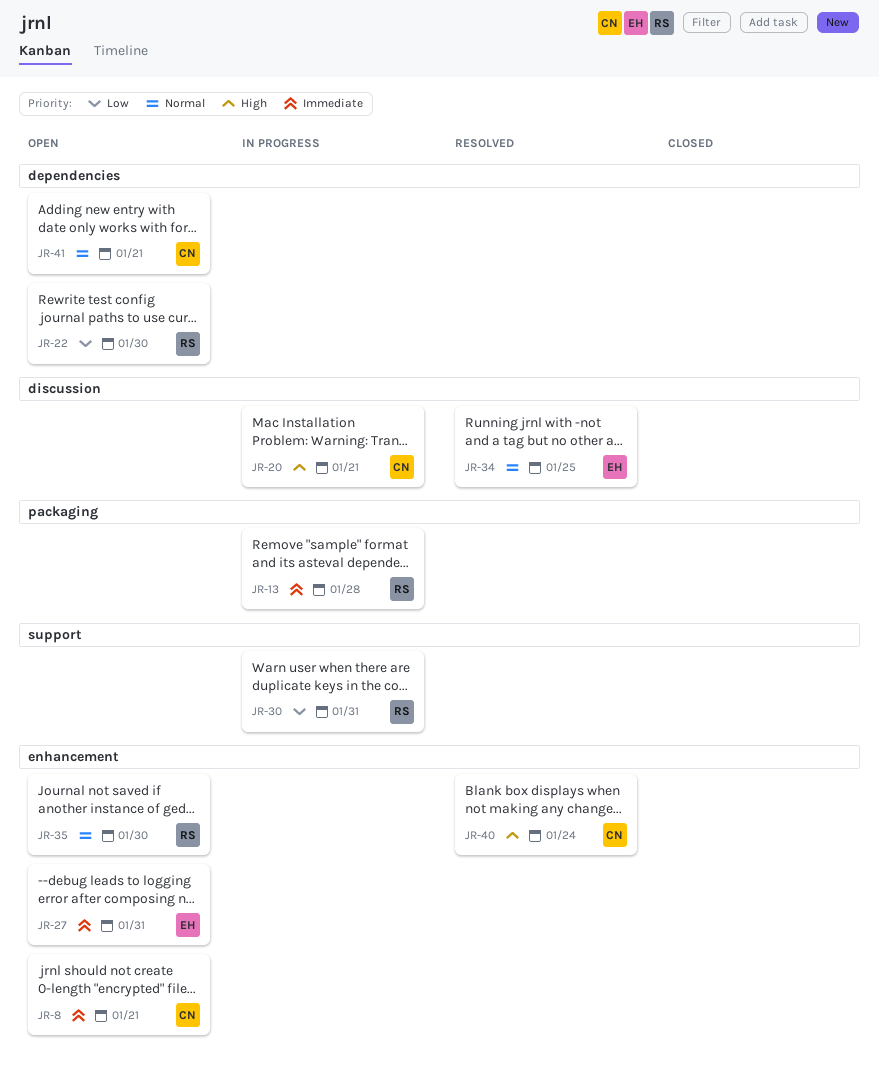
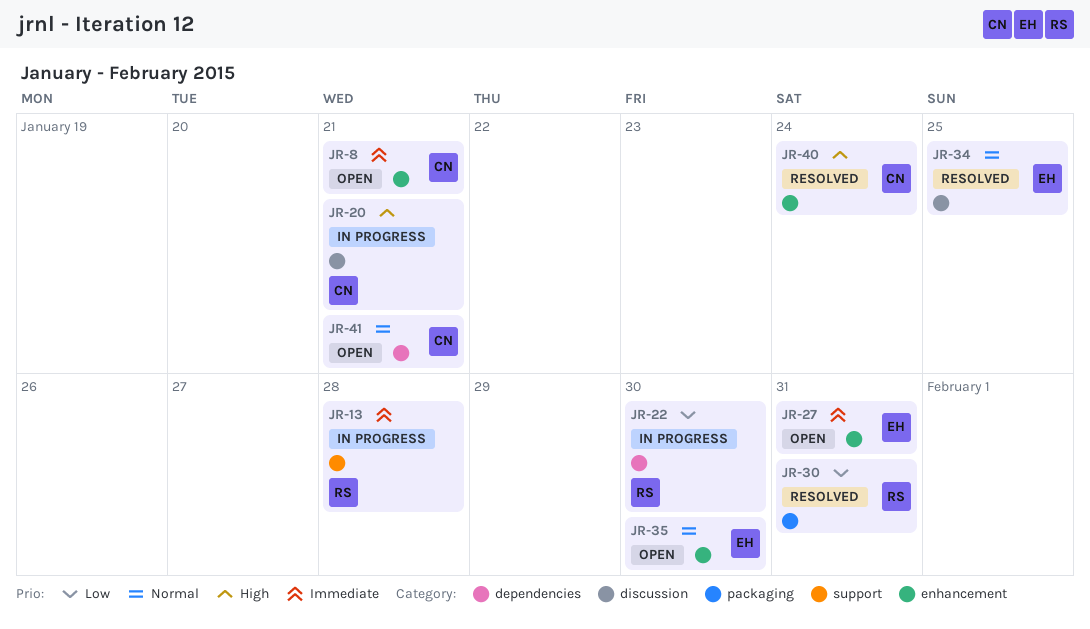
JR-13, label: packaging -> support
JR-22, status: Open -> In progress
JR-30, status: In progress -> Resolved
JR-30, label: support -> packaging
JR-35, owner: RS -> EH

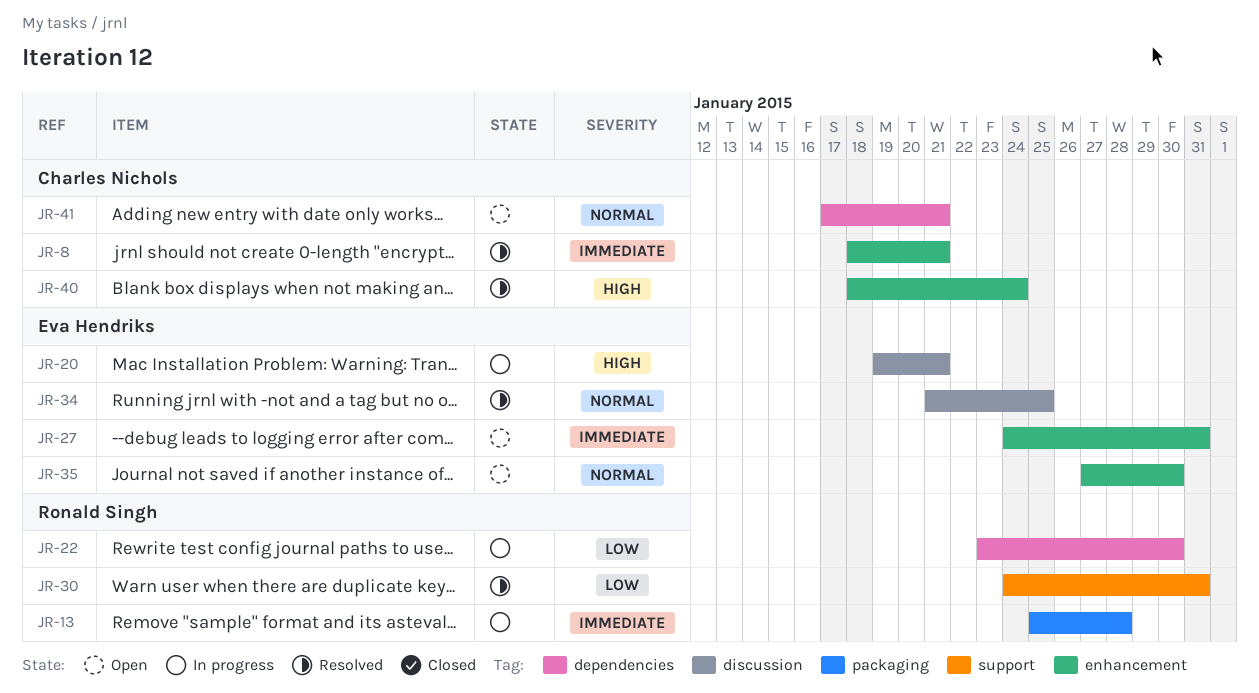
JR-8, status: Open -> Resolved
JR-13, label: support -> packaging
JR-20, owner: Charles Nichols -> Eva Hendriks
JR-30, label: packaging -> support

